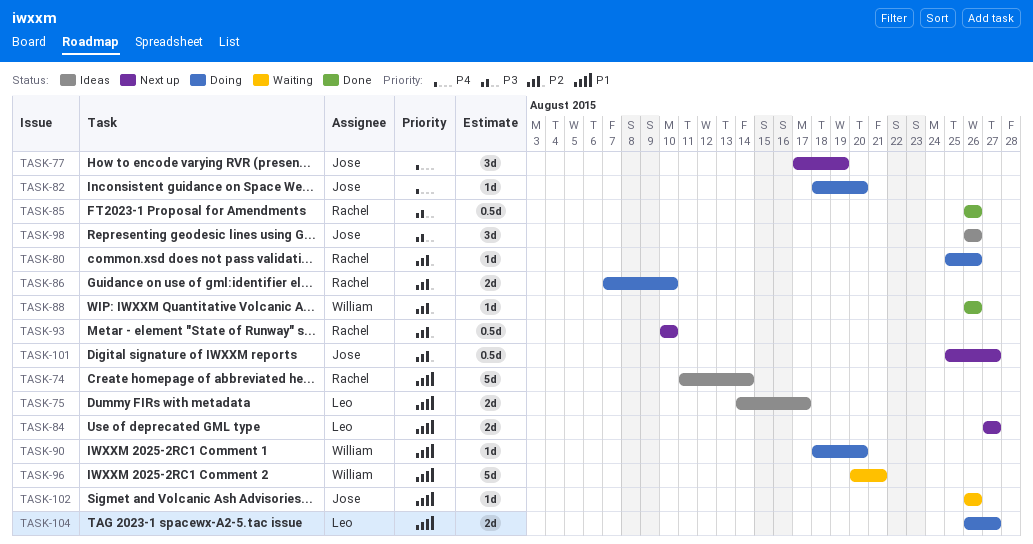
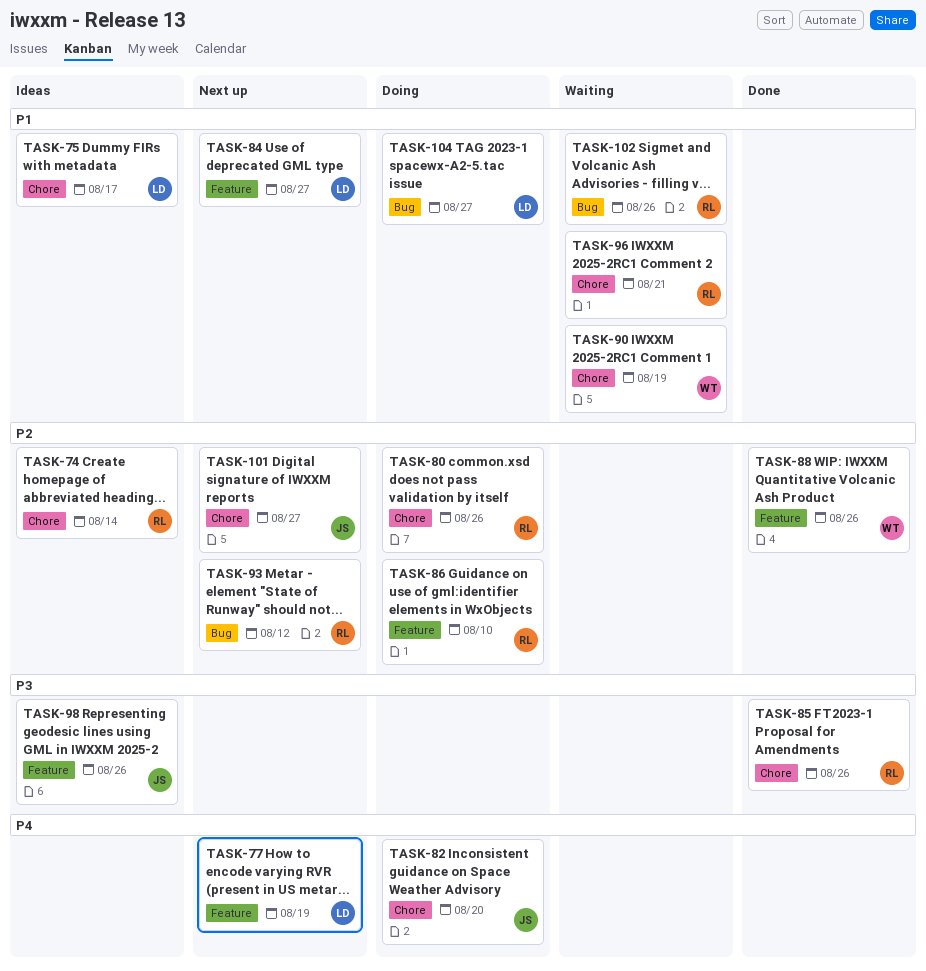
TASK-74, priority: P1 -> P2
TASK-77, owner: Jose -> Leo
TASK-90, status: Doing -> Waiting
TASK-90, due: Aug 20 -> Aug 19
TASK-93, due: Aug 10 -> Aug 12
TASK-96, owner: William -> Rachel
TASK-102, owner: Jose -> Rachel

